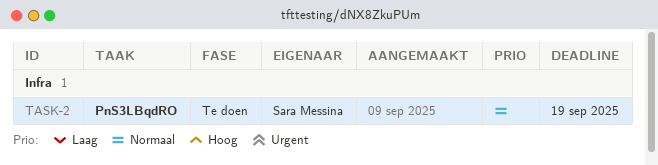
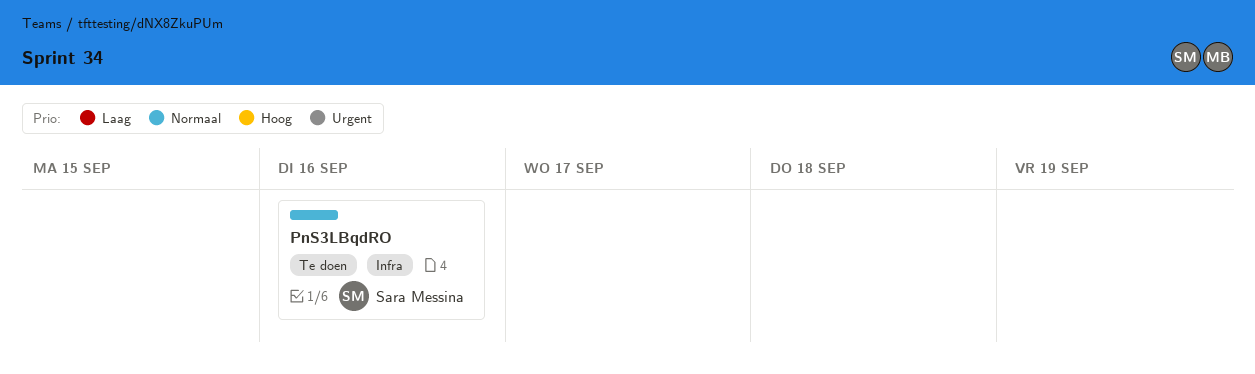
PnS3LBqdRO, due: Sep 19 -> Sep 16

